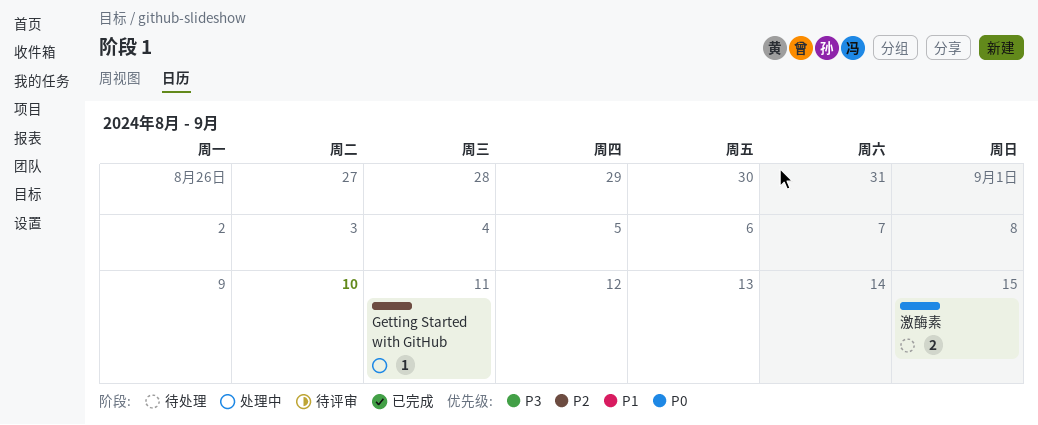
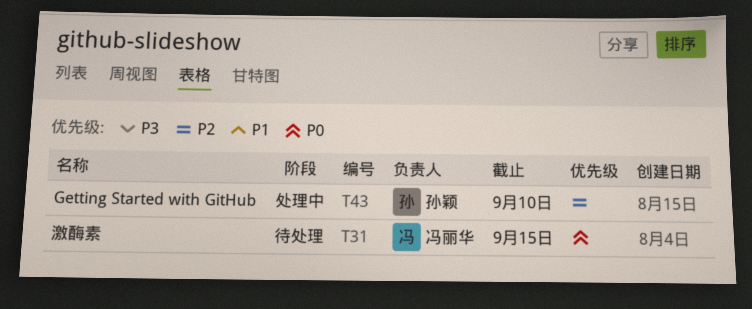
Getting Started with GitHub, due: Sep 11 -> Sep 10

